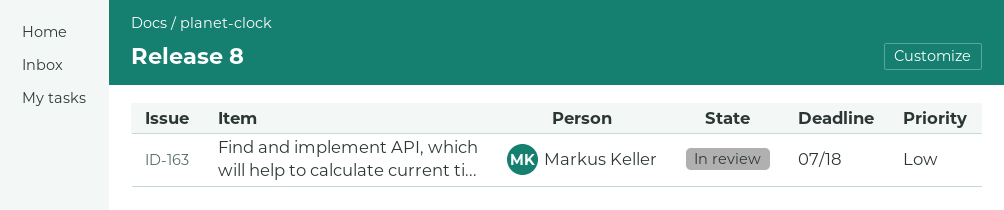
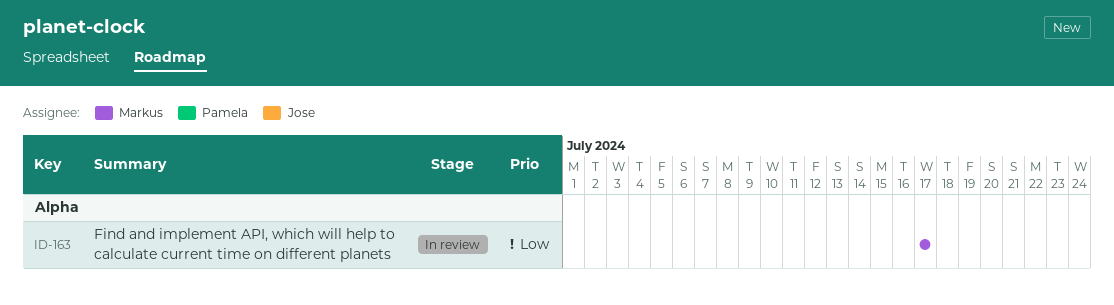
ID-163, due: Jul 18 -> Jul 17

